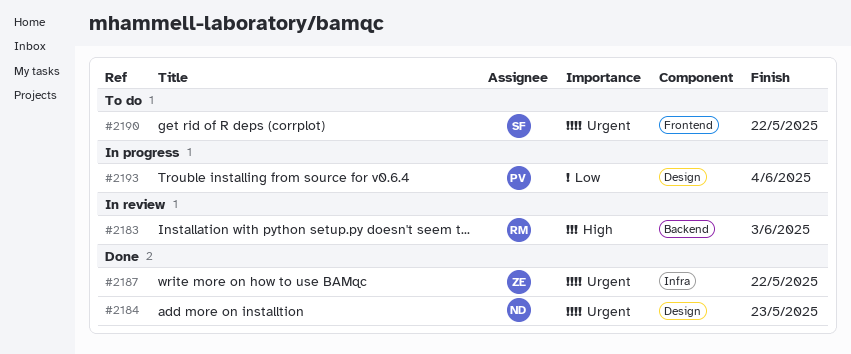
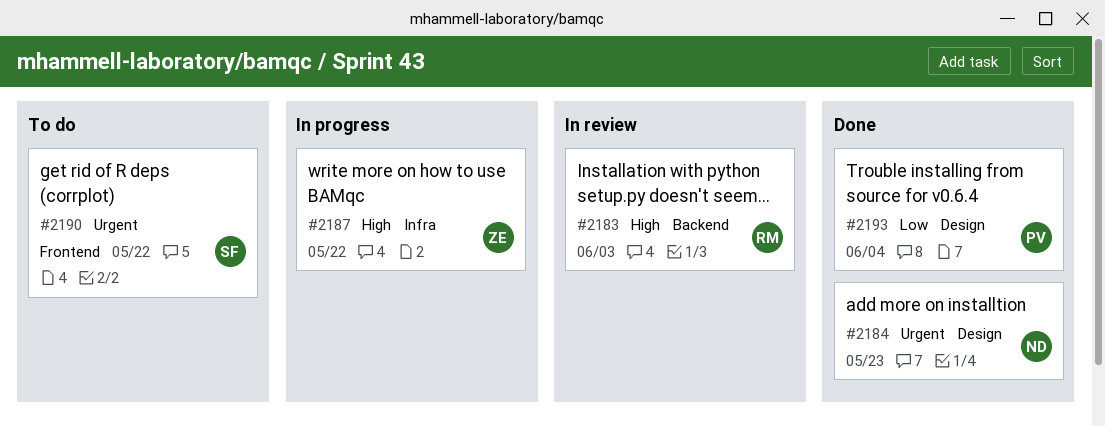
#2187, status: Done -> In progress
#2187, priority: Urgent -> High
#2193, status: In progress -> Done

